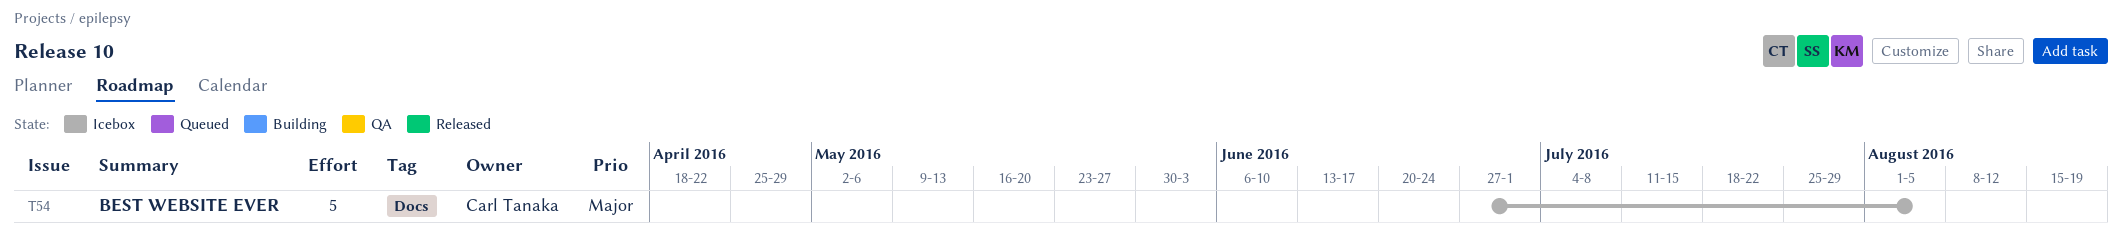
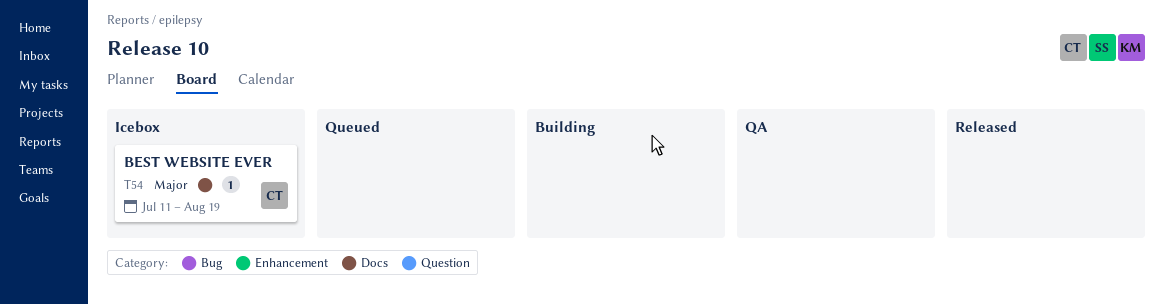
T54, estimate: 5 -> 1
T54, start: Jun 27 -> Jul 11
T54, due: Aug 5 -> Aug 19

